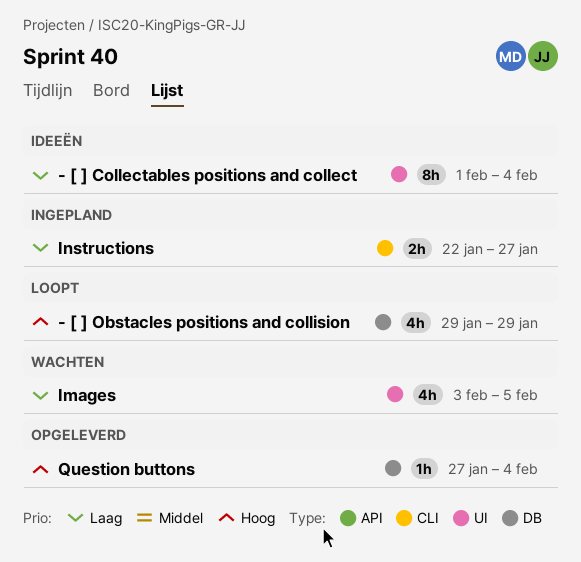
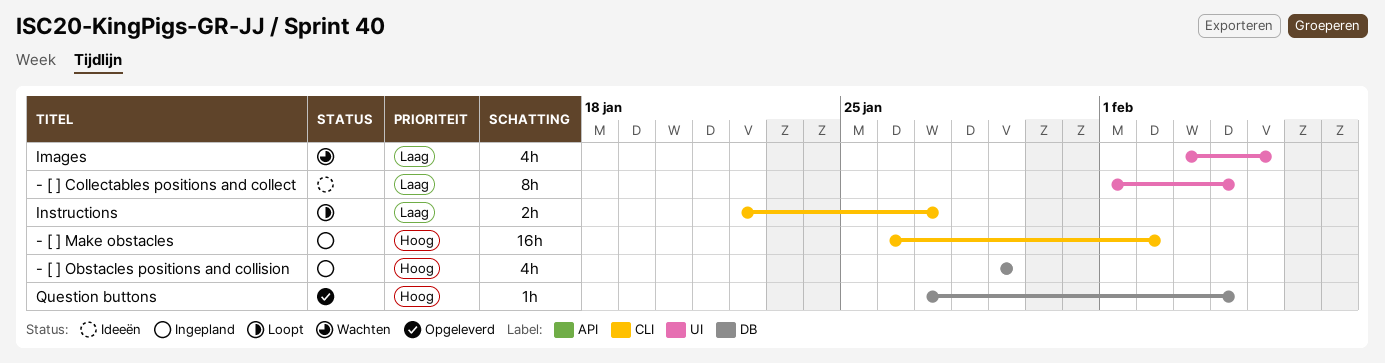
- [ ] Make obstacles: none -> present
- [ ] Obstacles positions and collision, status: Loopt -> Ingepland
Instructions, status: Ingepland -> Loopt

